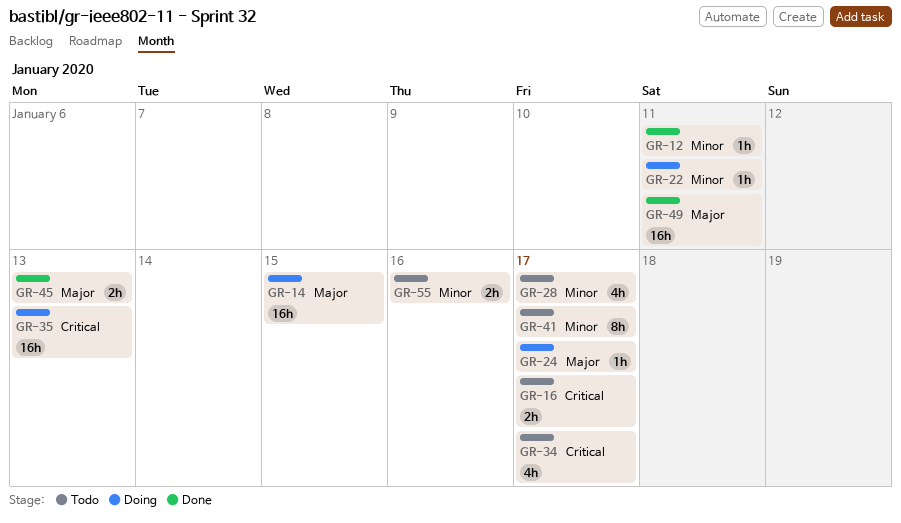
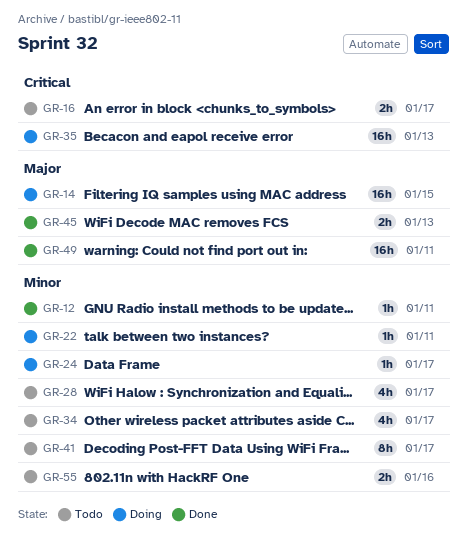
GR-24, priority: Major -> Minor
GR-34, priority: Critical -> Minor

